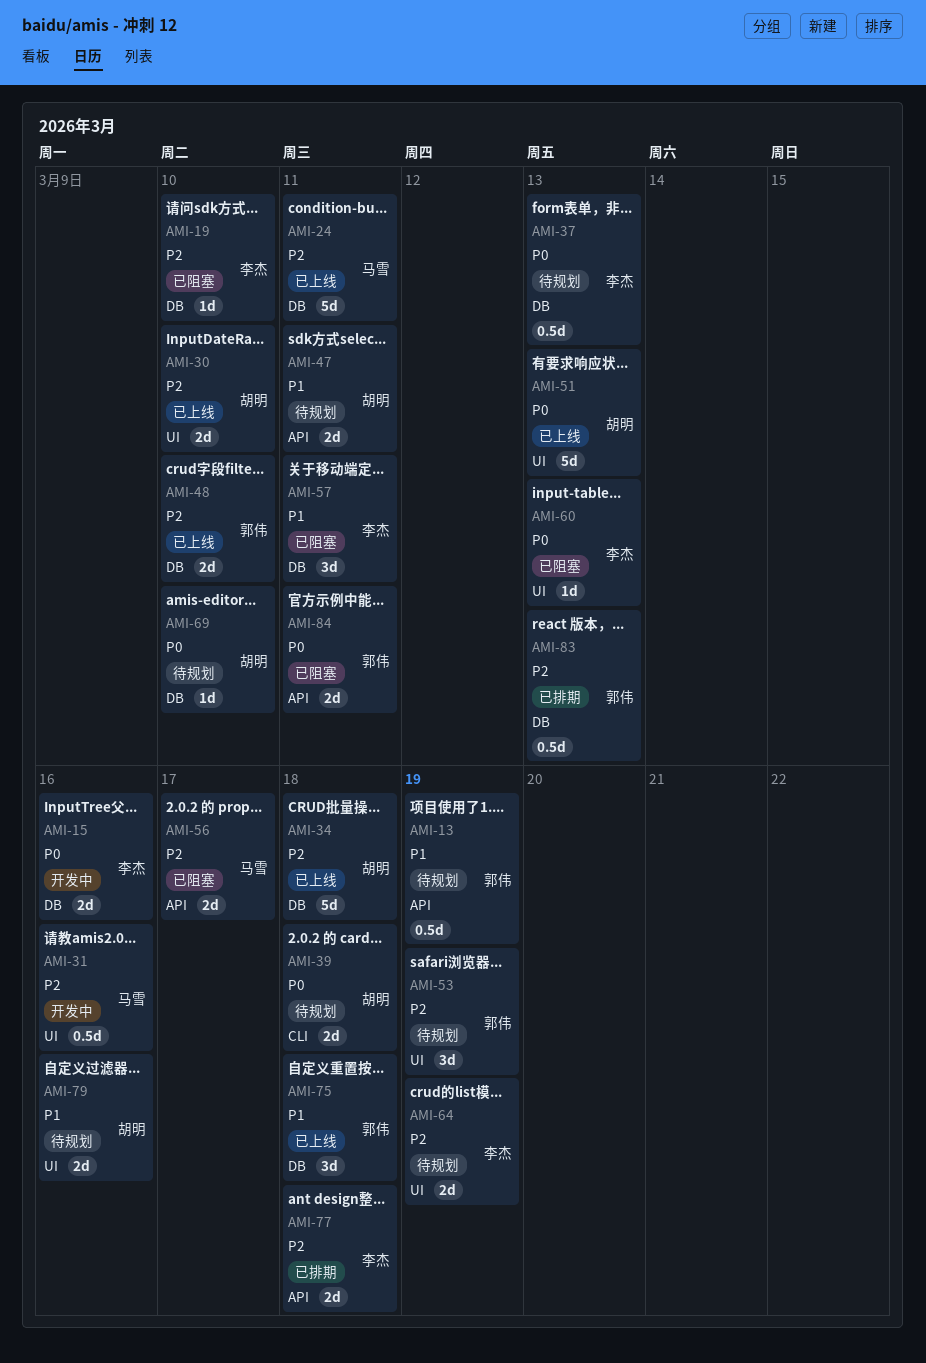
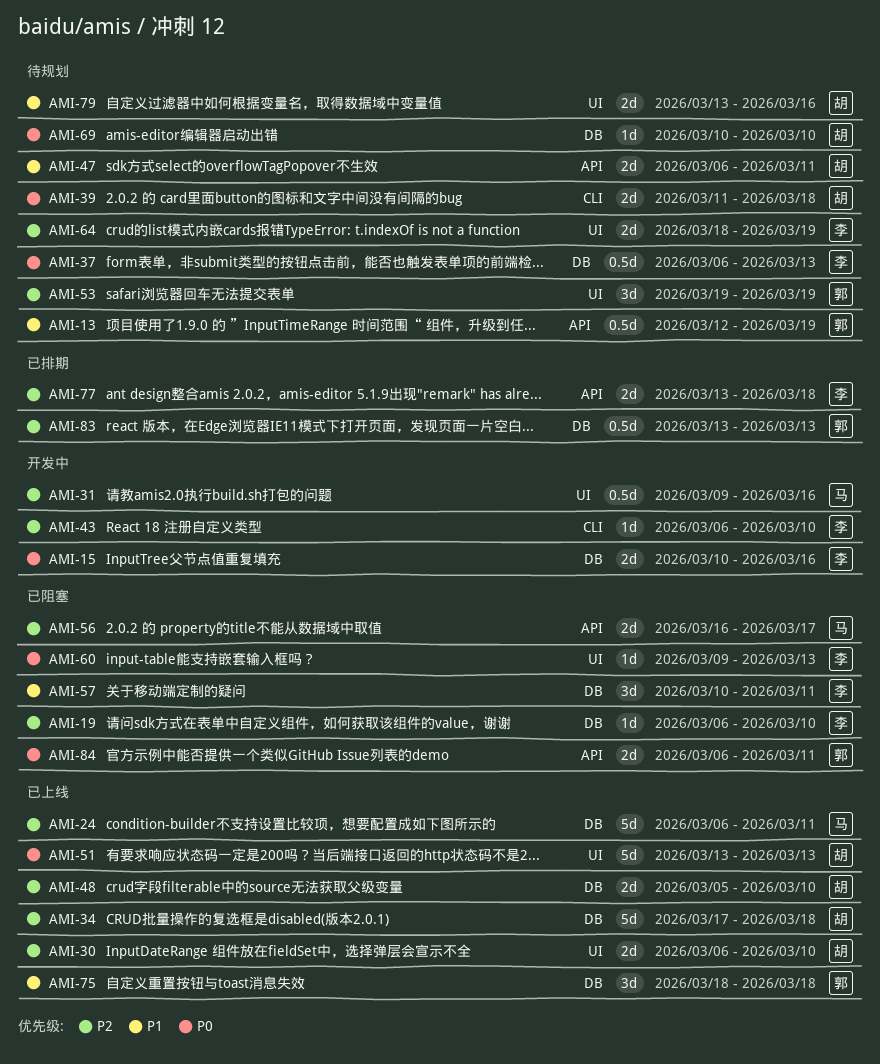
AMI-43: none -> present
AMI-48, owner: 郭伟 -> 胡明

